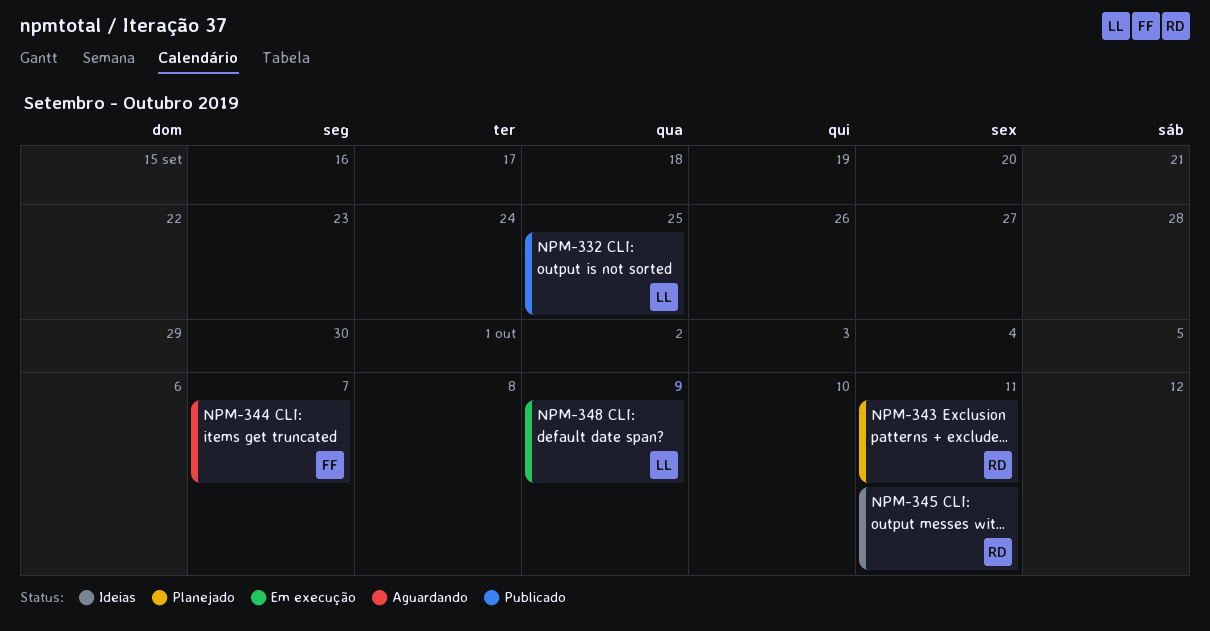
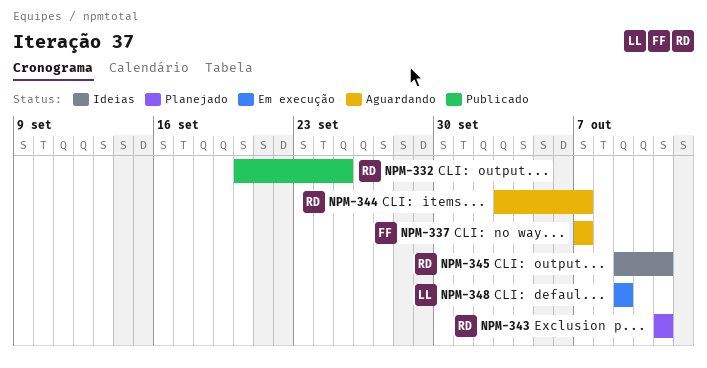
NPM-332, owner: LL -> RD
NPM-337: none -> present
NPM-344, owner: FF -> RD

